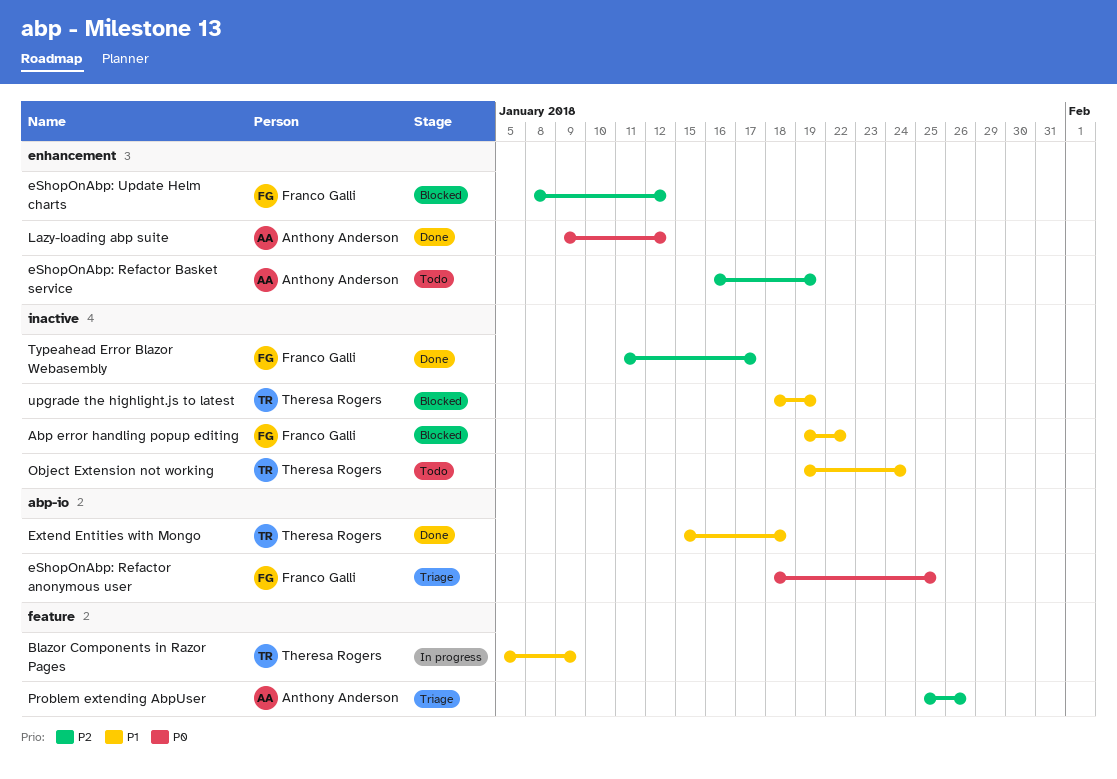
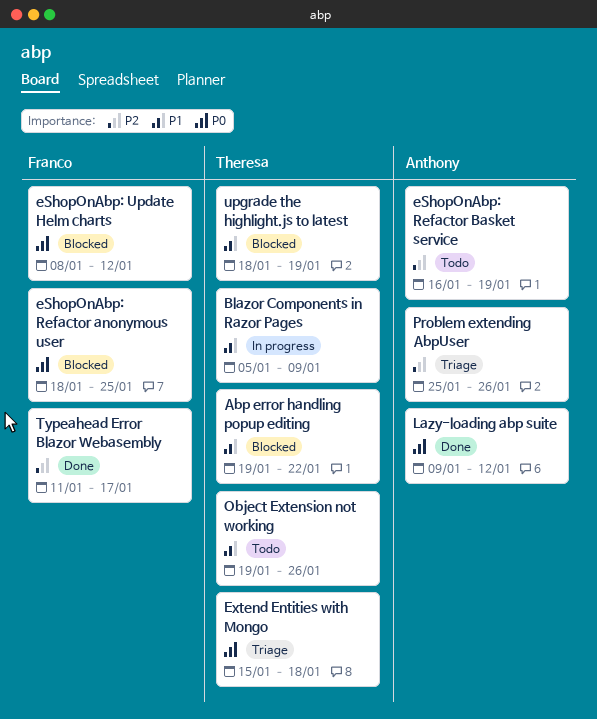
Abp error handling popup editing, owner: Franco Galli -> Theresa Rogers
eShopOnAbp: Refactor anonymous user, status: Triage -> Blocked
eShopOnAbp: Update Helm charts, priority: P2 -> P0
Extend Entities with Mongo, status: Done -> Triage
Extend Entities with Mongo, priority: P1 -> P0
Object Extension not working, due: Jan 24 -> Jan 26

